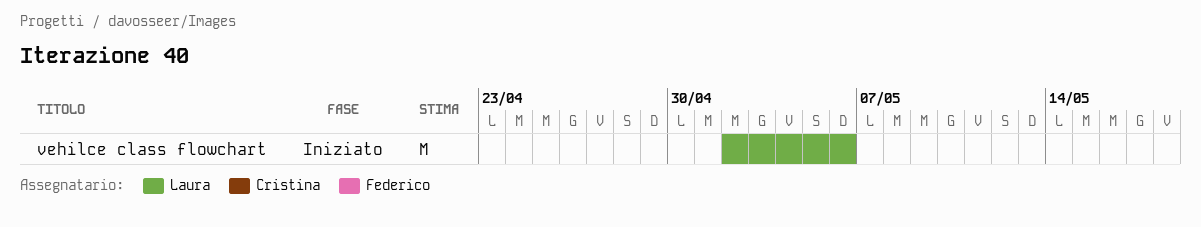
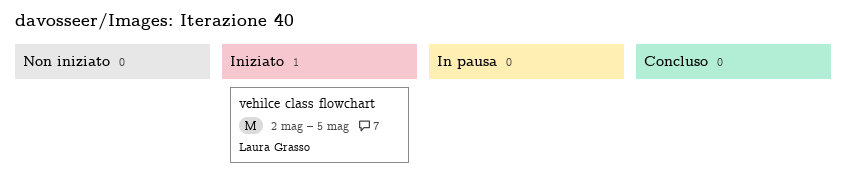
vehilce class flowchart, due: May 6 -> May 5

